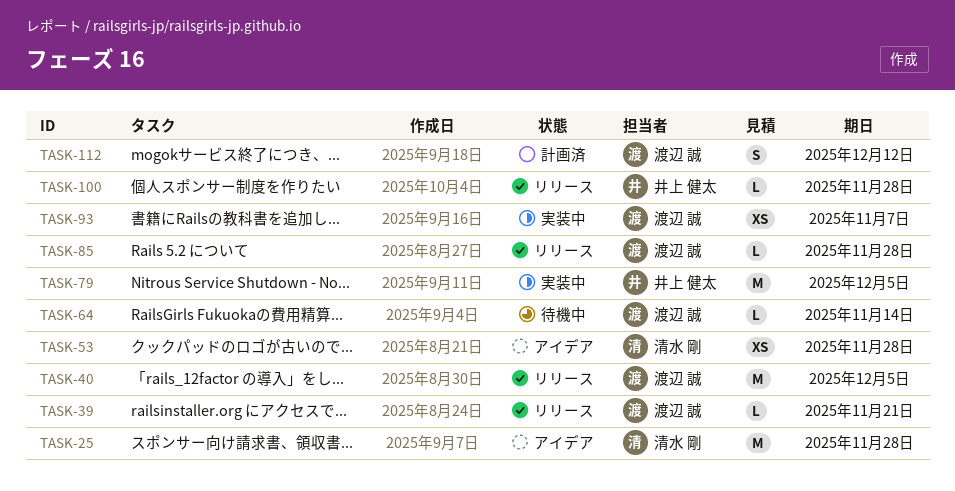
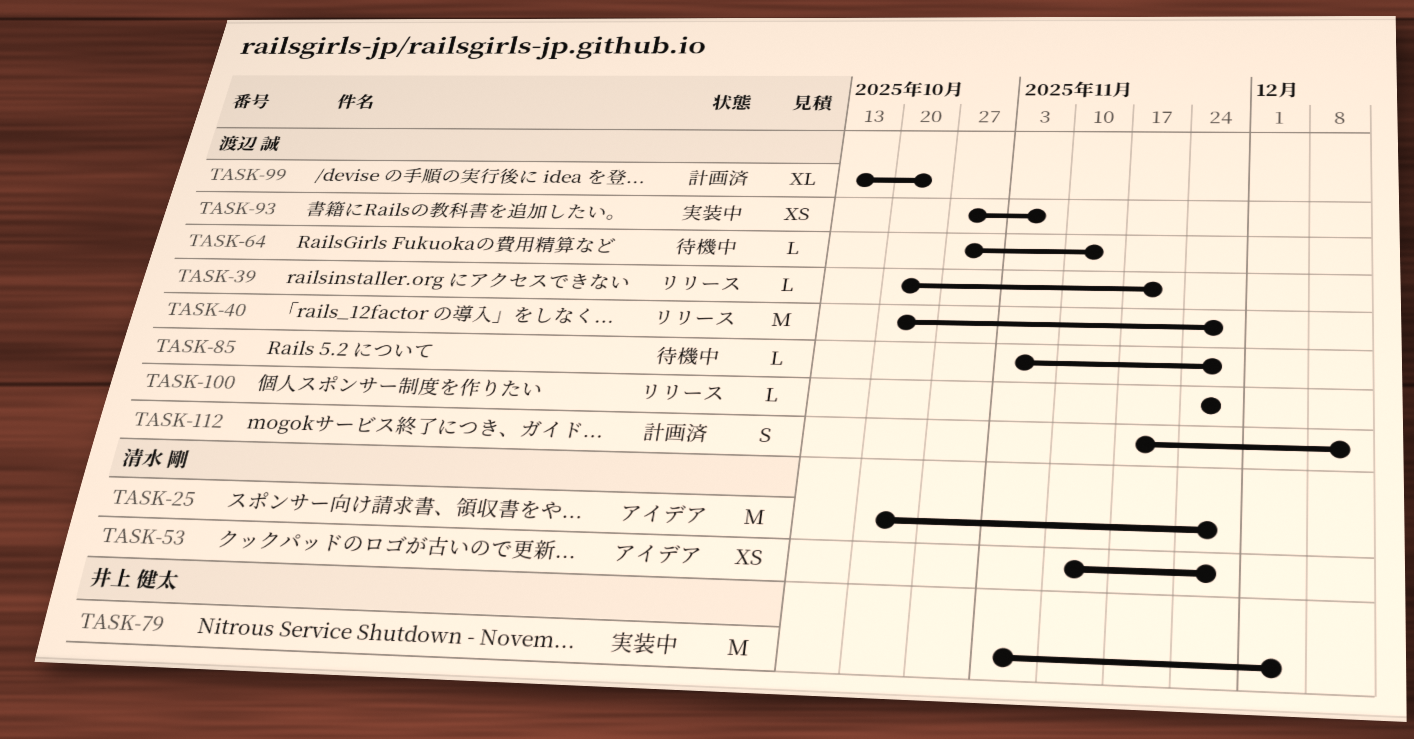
TASK-40, due: Dec 5 -> Nov 28
TASK-85, status: リリース -> 待機中
TASK-99: none -> present
TASK-100, owner: 井上 健太 -> 渡辺 誠

